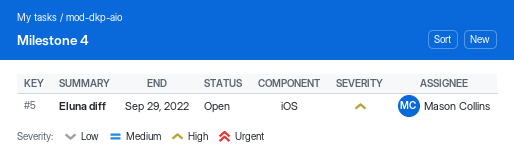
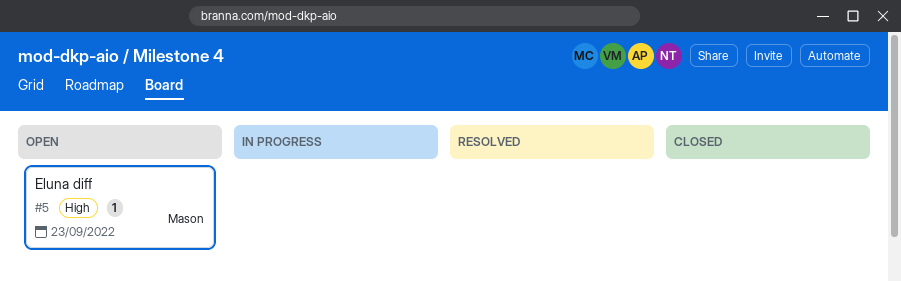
#5, due: Sep 29 -> Sep 23

